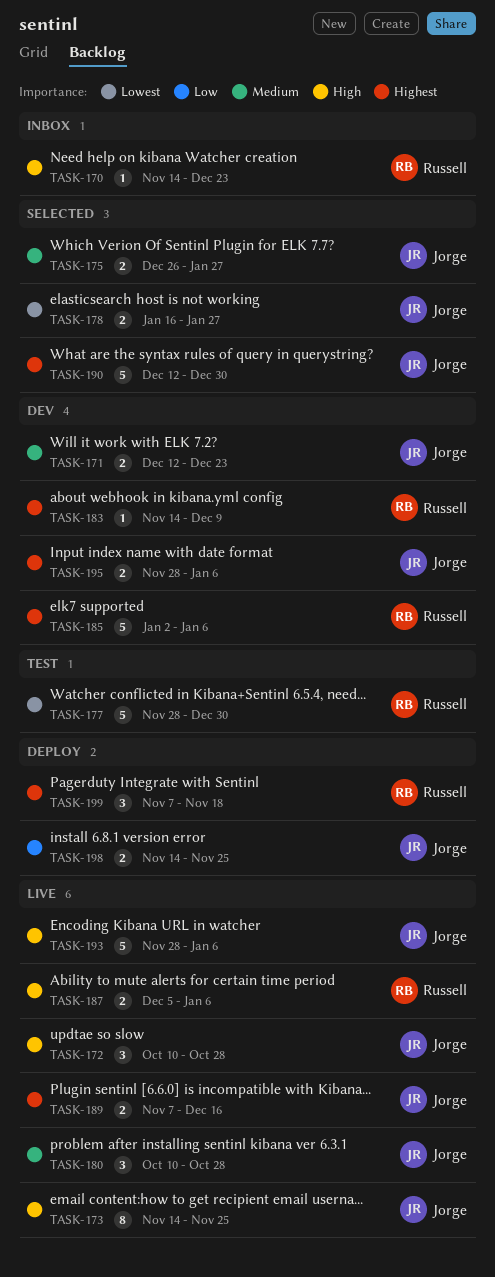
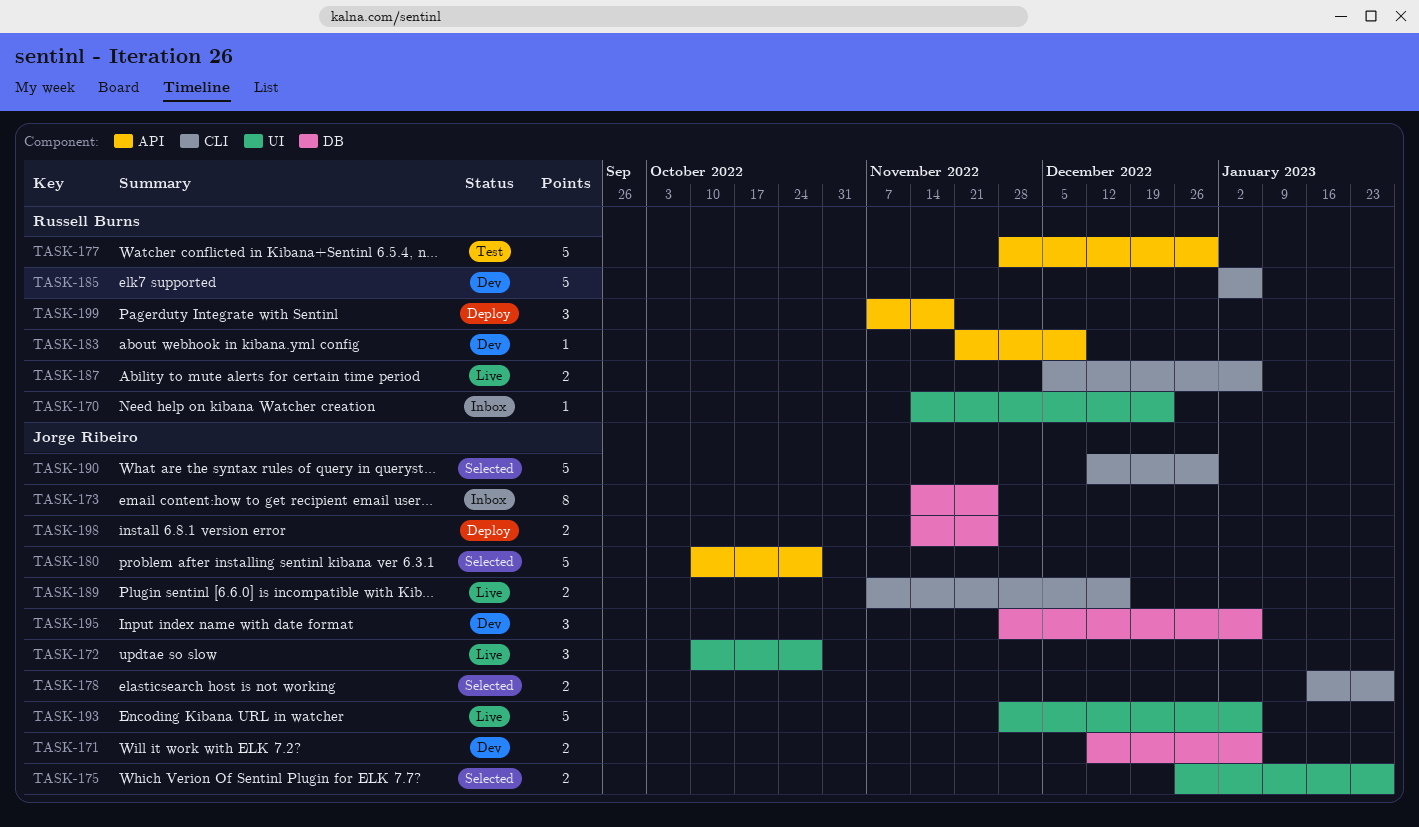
TASK-171, due: Dec 23 -> Jan 6
TASK-173, status: Live -> Inbox
TASK-180, status: Live -> Selected
TASK-180, estimate: 3 -> 5
TASK-183, start: Nov 14 -> Nov 21
TASK-195, estimate: 2 -> 3

